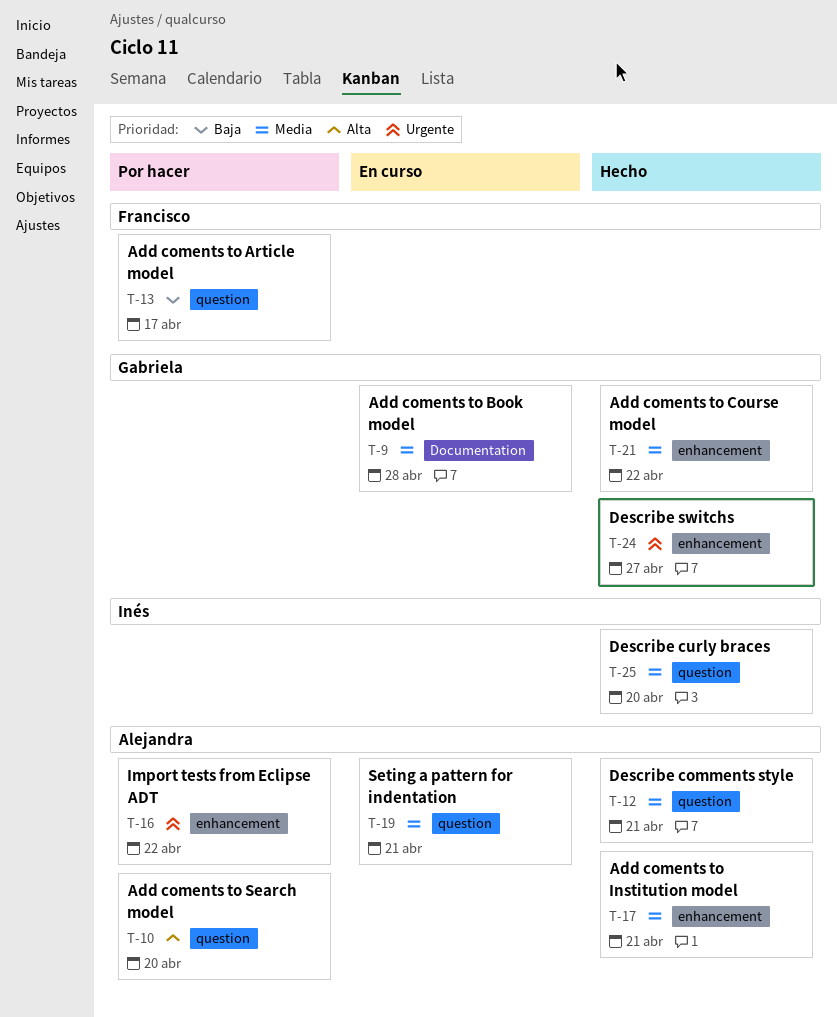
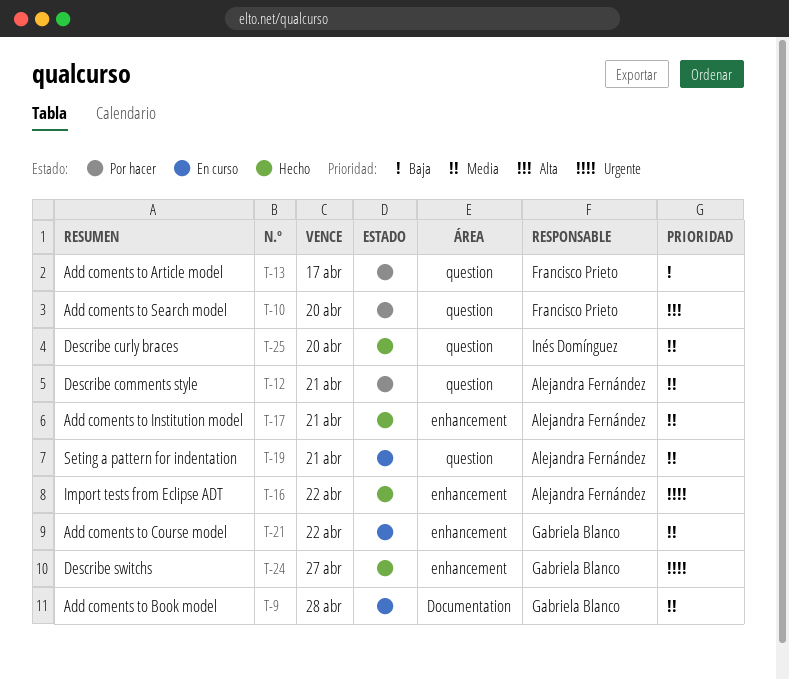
T-10, owner: Alejandra Fernández -> Francisco Prieto
T-12, status: Hecho -> Por hacer
T-16, status: Por hacer -> Hecho
T-21, status: Hecho -> En curso

